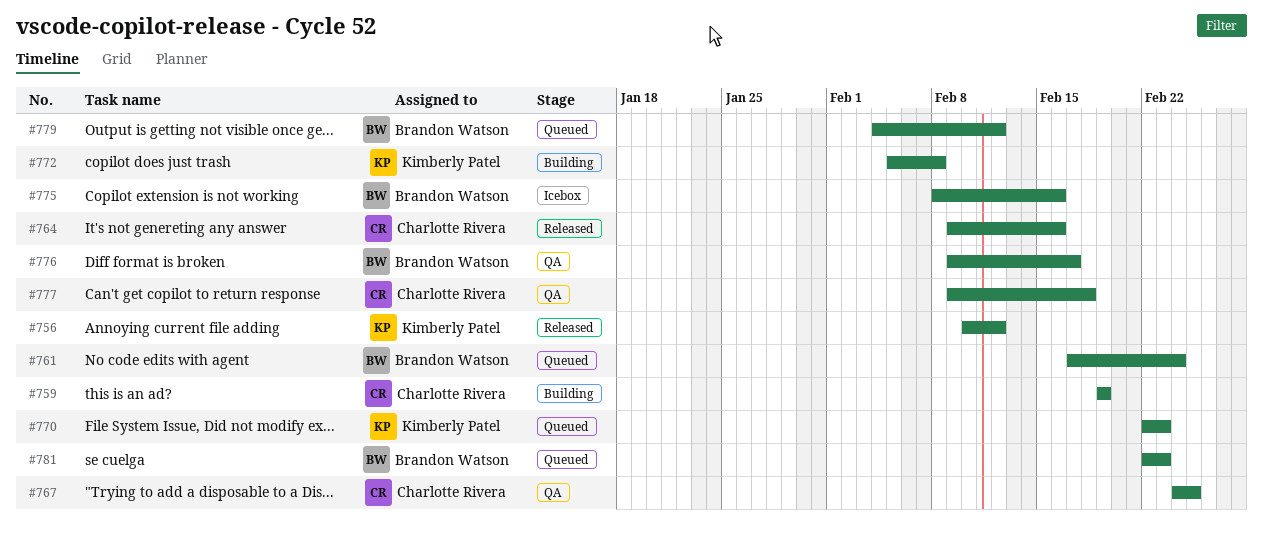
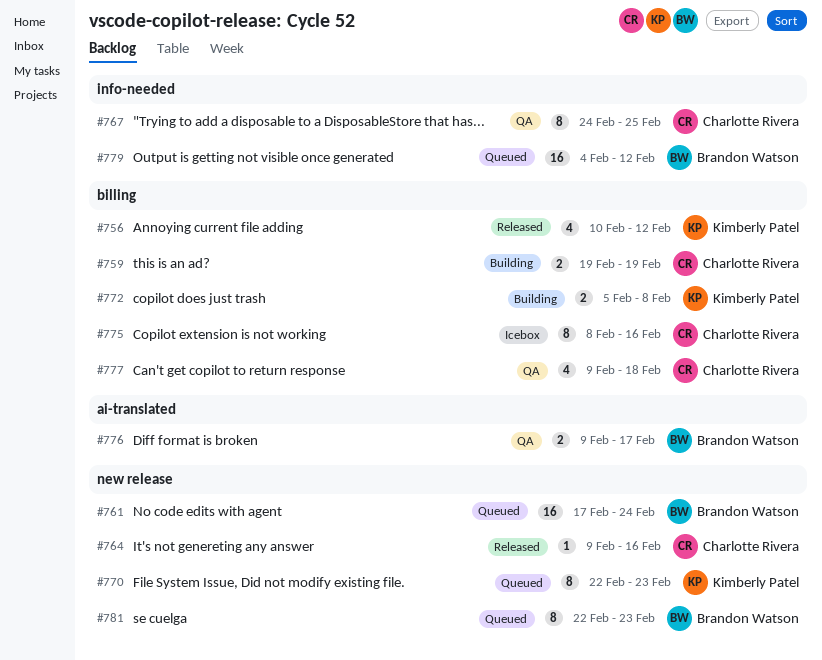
#775, owner: Brandon Watson -> Charlotte Rivera

